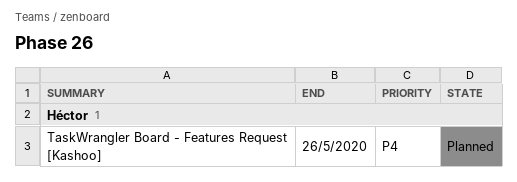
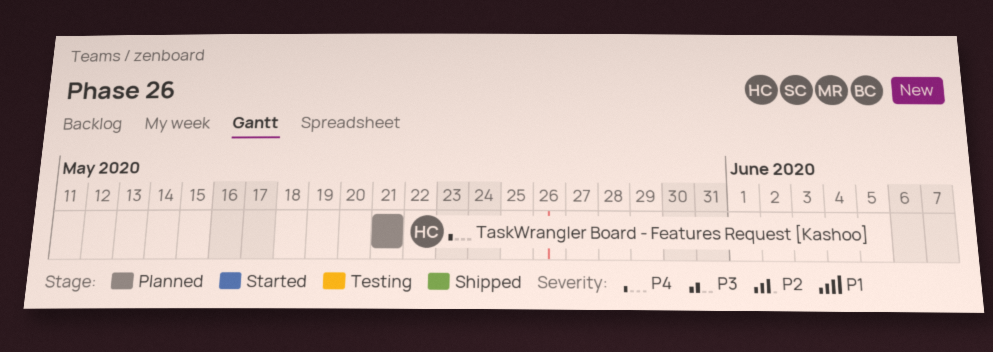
TaskWrangler Board - Features Request [Kashoo], due: May 26 -> May 21

